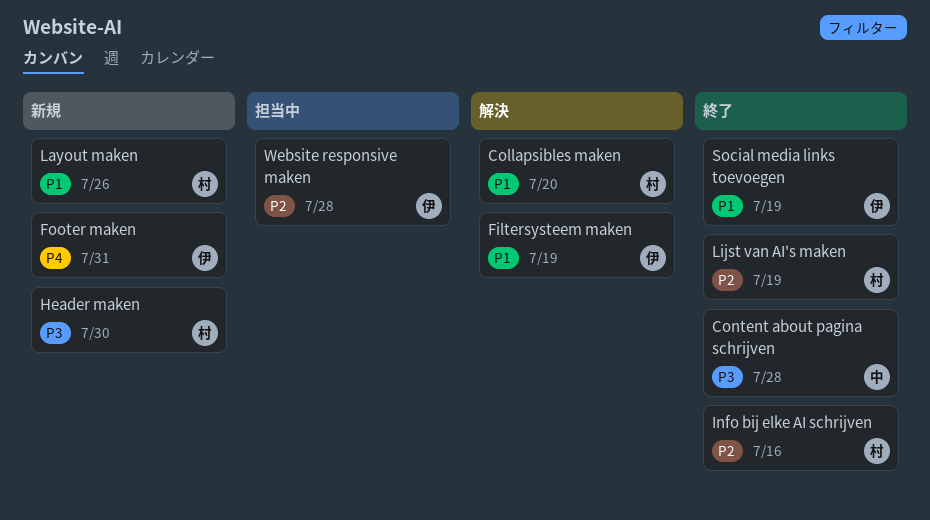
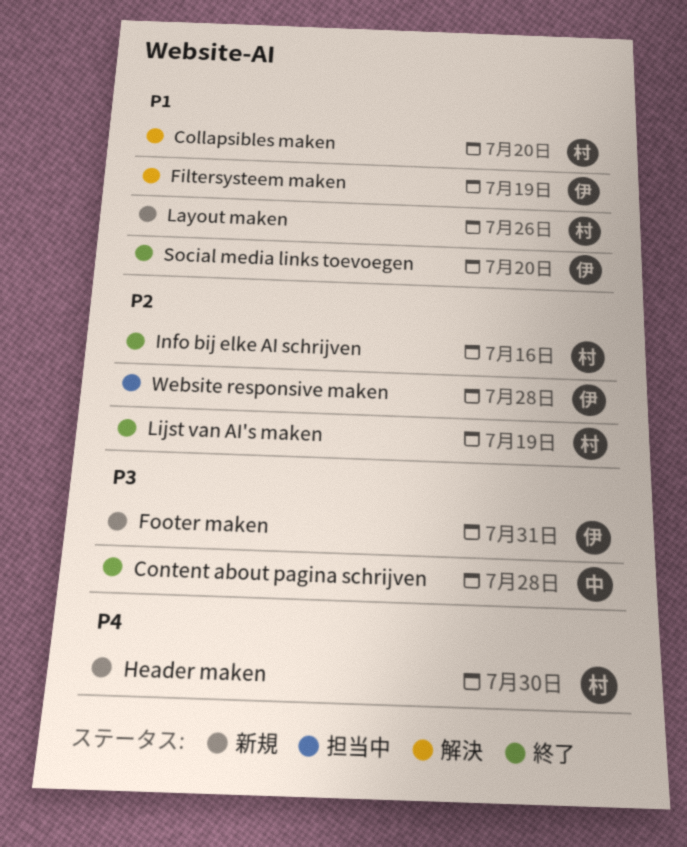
Footer maken, priority: P4 -> P3
Header maken, priority: P3 -> P4
Social media links toevoegen, due: Jul 19 -> Jul 20

